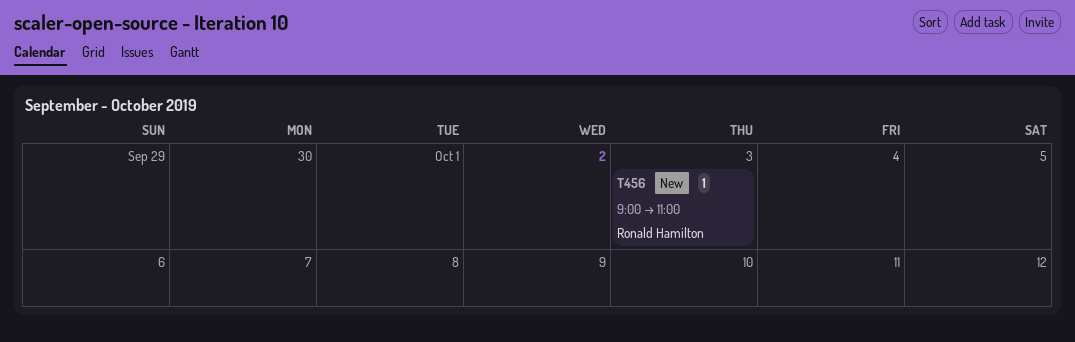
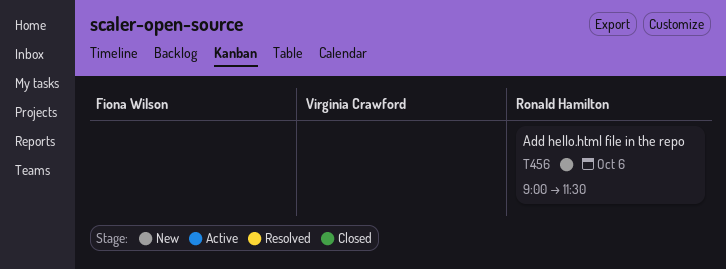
T456, day: Oct 3 -> Oct 6
T456, ends: 11:00 -> 11:30

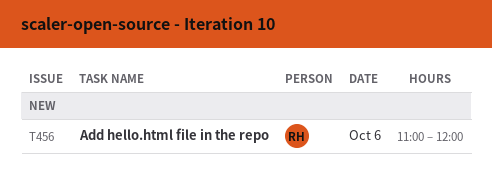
T456, begins: 09:00 -> 11:00
T456, ends: 11:30 -> 12:00

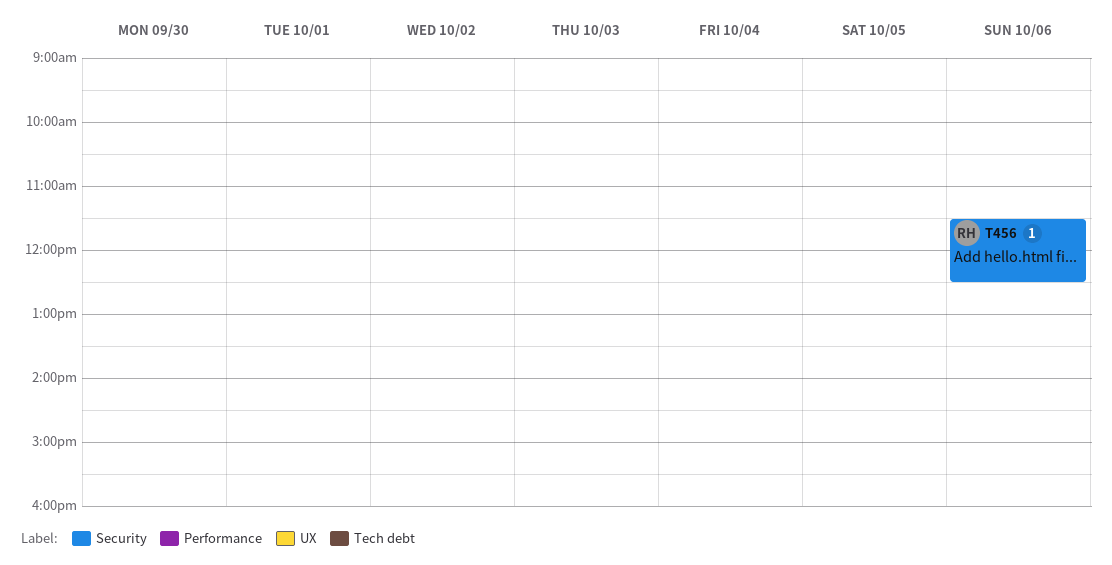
T456, begins: 11:00 -> 11:30
T456, ends: 12:00 -> 12:30

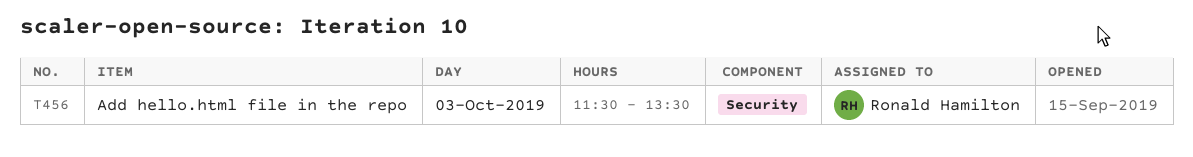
T456, day: Oct 6 -> Oct 3
T456, ends: 12:30 -> 13:30

